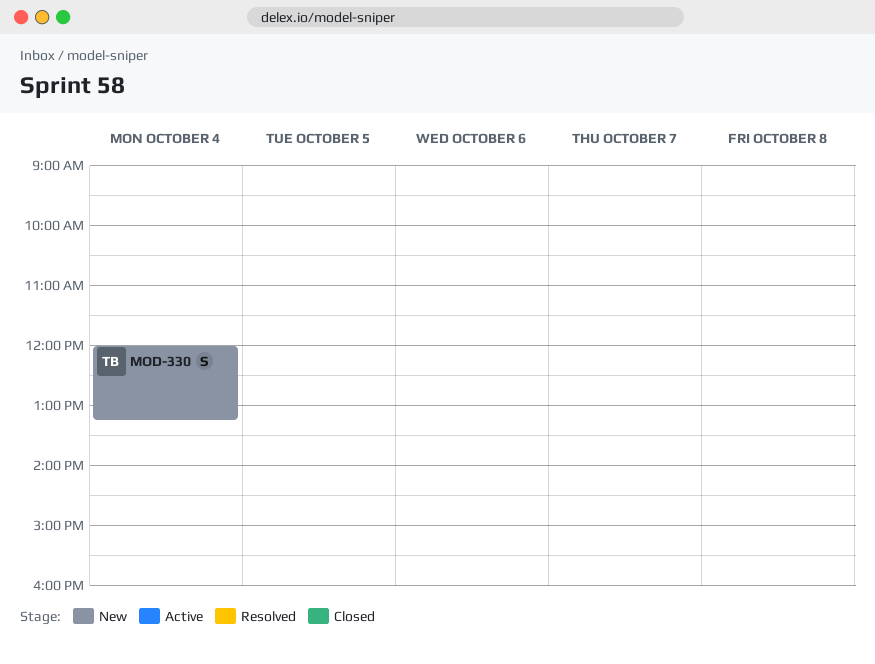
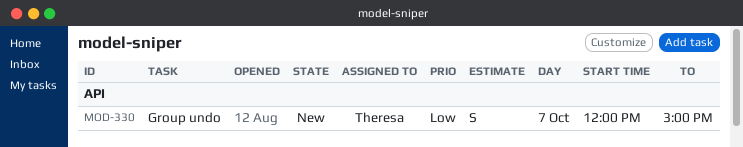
MOD-330, day: Oct 4 -> Oct 7
MOD-330, ends: 13:15 -> 15:00

